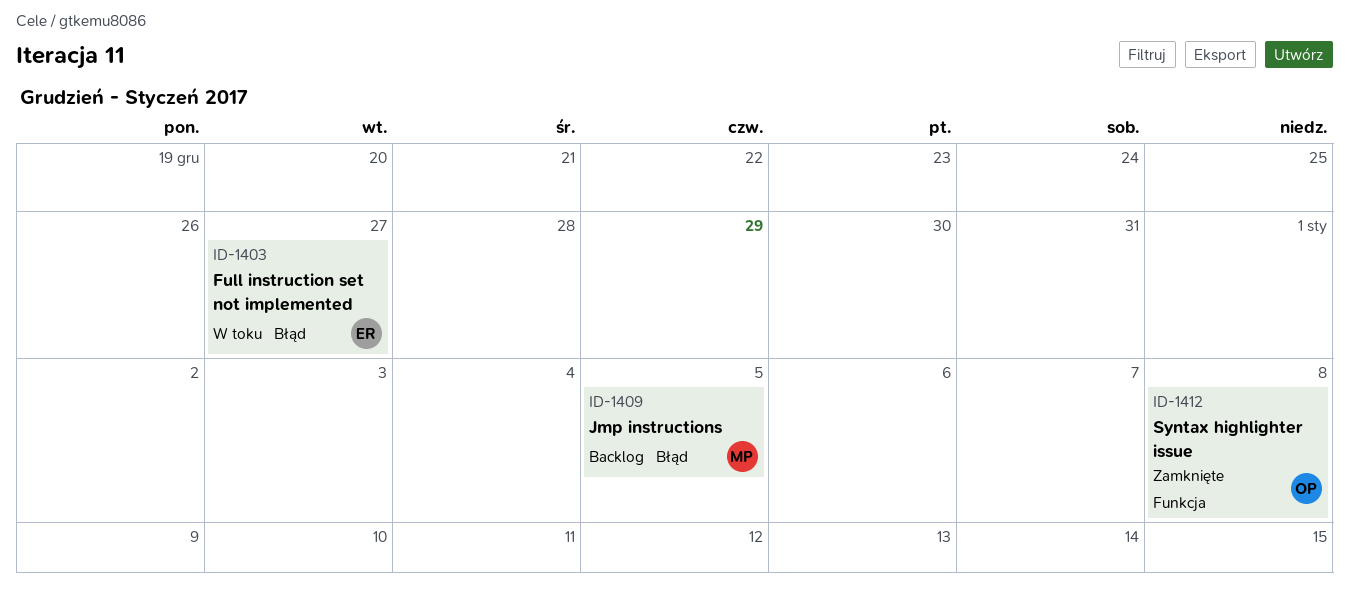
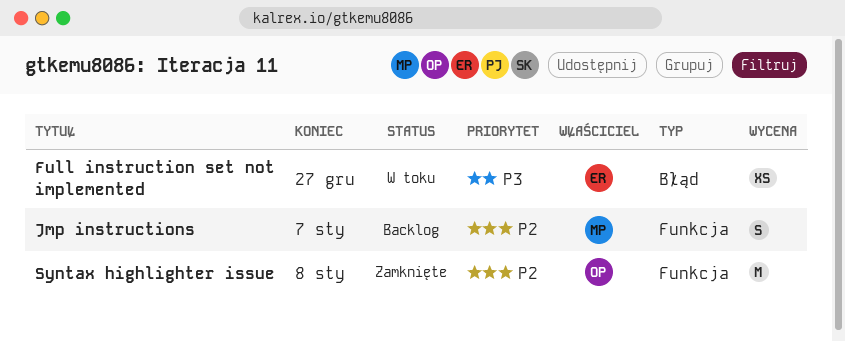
Jmp instructions, label: Błąd -> Funkcja
Jmp instructions, due: Jan 5 -> Jan 7

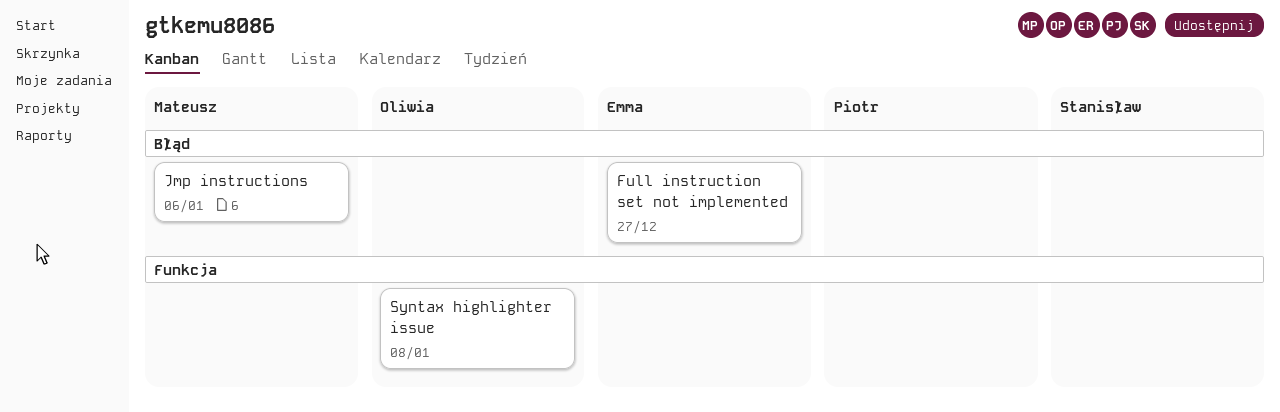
Jmp instructions, label: Funkcja -> Błąd
Jmp instructions, due: Jan 7 -> Jan 6

